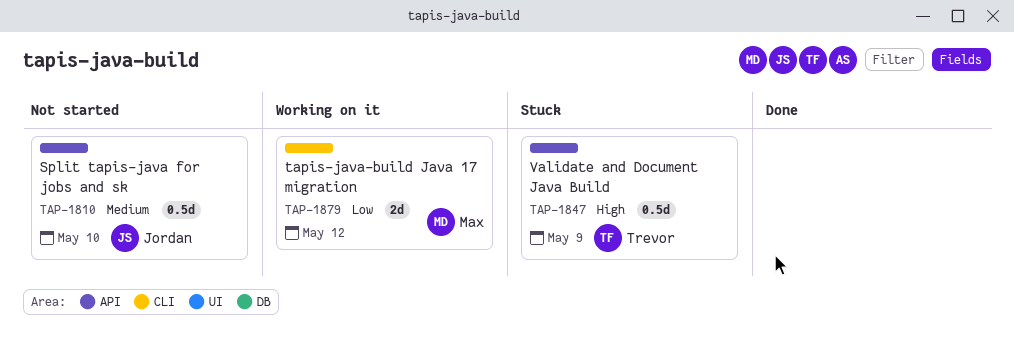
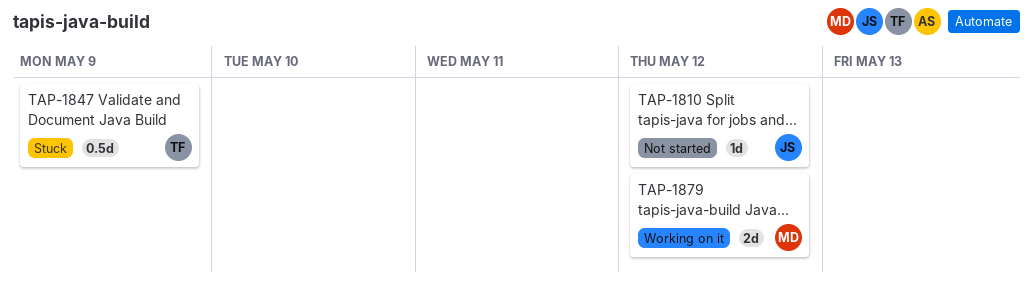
TAP-1810, estimate: 0.5d -> 1d
TAP-1810, due: May 10 -> May 12

